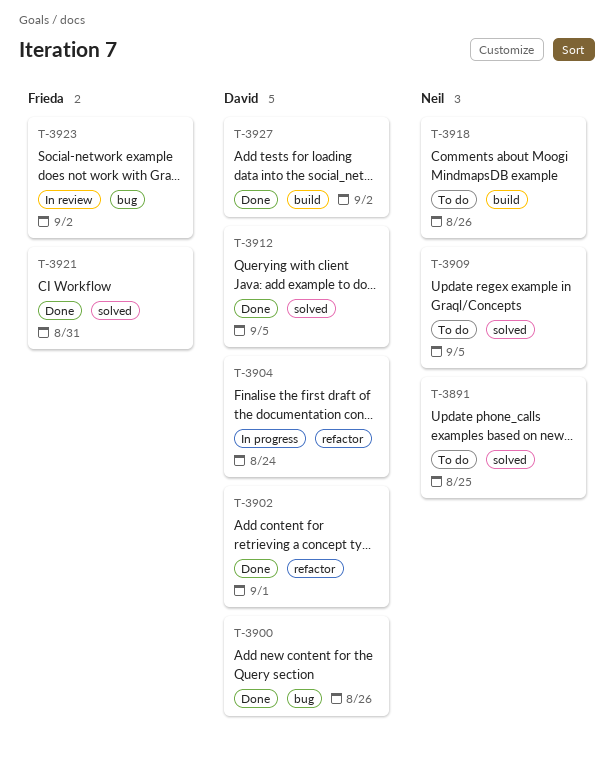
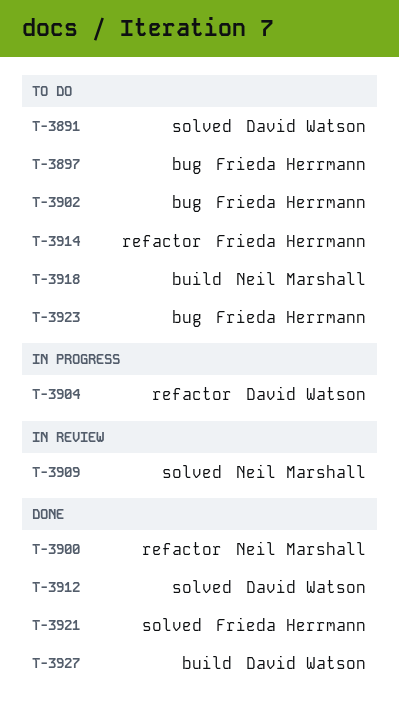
T-3891, owner: Neil Marshall -> David Watson
T-3897: none -> present
T-3900, owner: David Watson -> Neil Marshall
T-3900, label: bug -> refactor
T-3902, status: Done -> To do
T-3902, owner: David Watson -> Frieda Herrmann
T-3902, label: refactor -> bug
T-3909, status: To do -> In review
T-3914: none -> present
T-3923, status: In review -> To do

